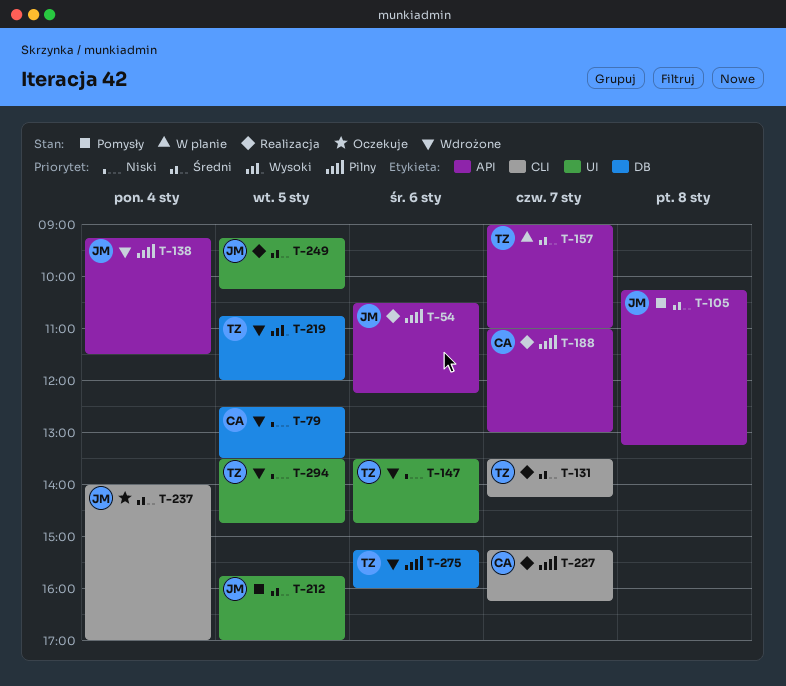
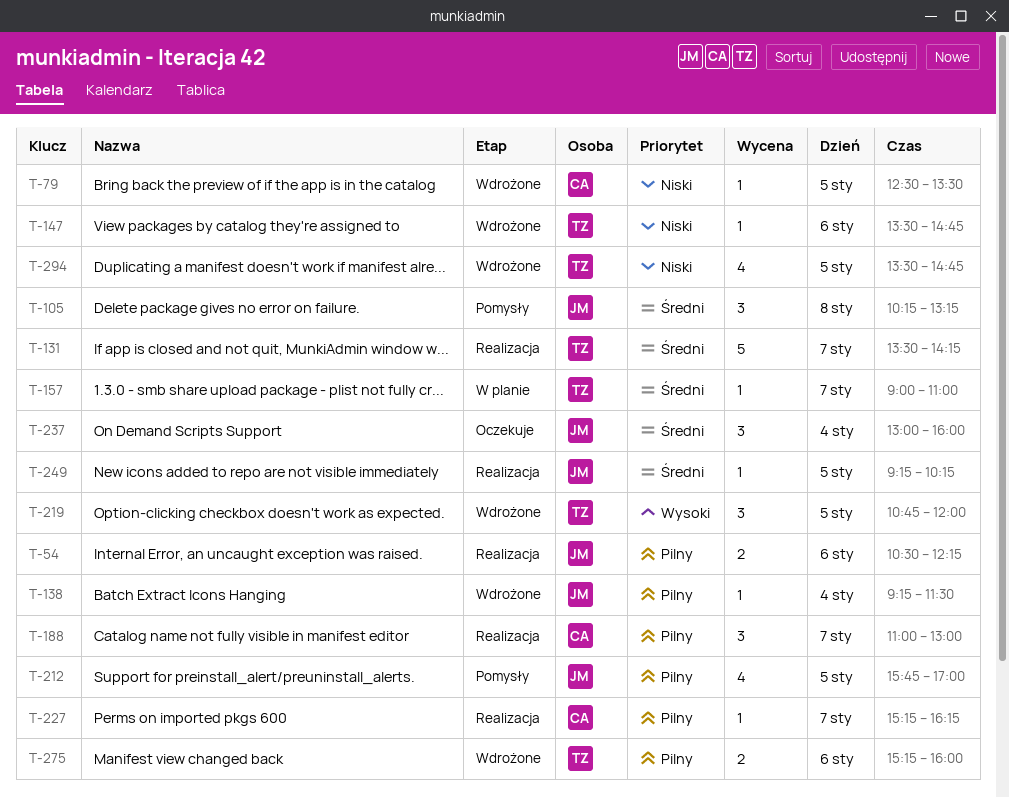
T-212, priority: Średni -> Pilny
T-237, begins: 14:00 -> 13:00
T-237, ends: 17:00 -> 16:00

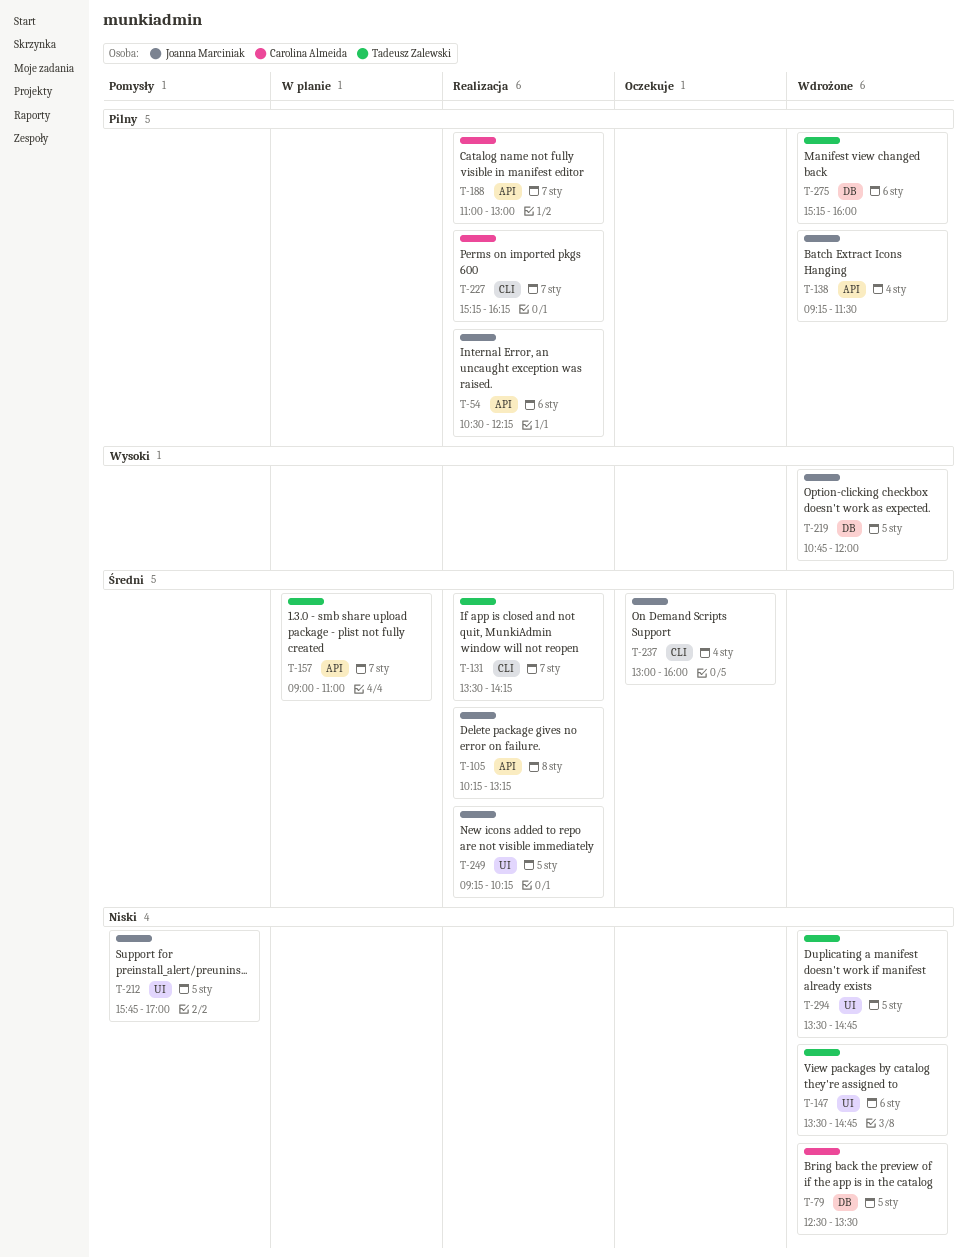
T-105, status: Pomysły -> Realizacja
T-212, priority: Pilny -> Niski
T-219, owner: Tadeusz Zalewski -> Joanna Marciniak

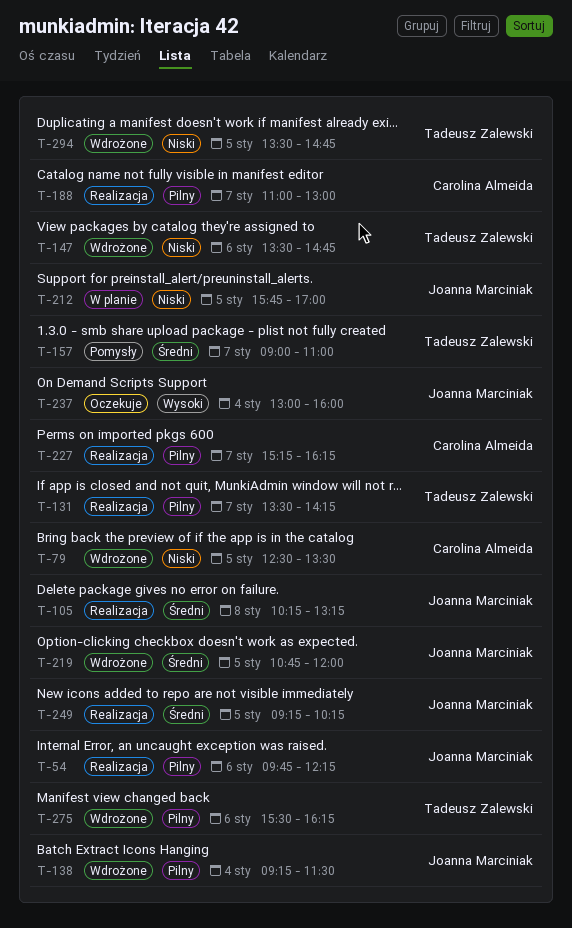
T-54, begins: 10:30 -> 09:45
T-131, priority: Średni -> Pilny
T-157, status: W planie -> Pomysły
T-212, status: Pomysły -> W planie
T-219, priority: Wysoki -> Średni
T-237, priority: Średni -> Wysoki
T-275, begins: 15:15 -> 15:30
T-275, ends: 16:00 -> 16:15

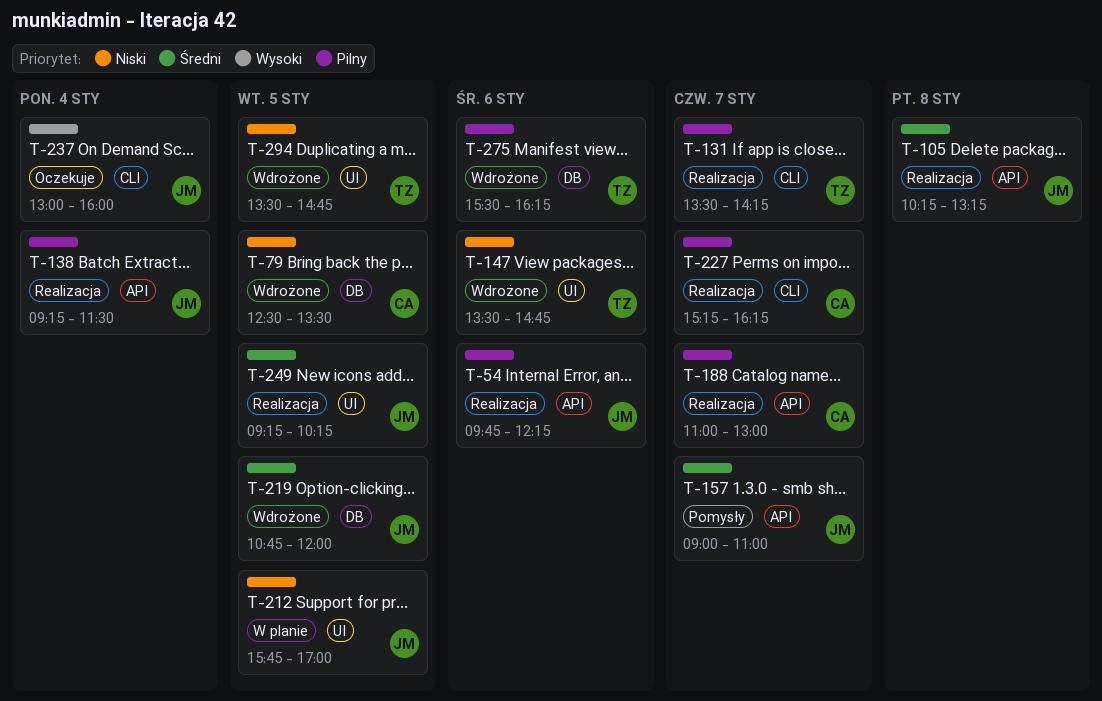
T-138, status: Wdrożone -> Realizacja
T-157, owner: Tadeusz Zalewski -> Joanna Marciniak

